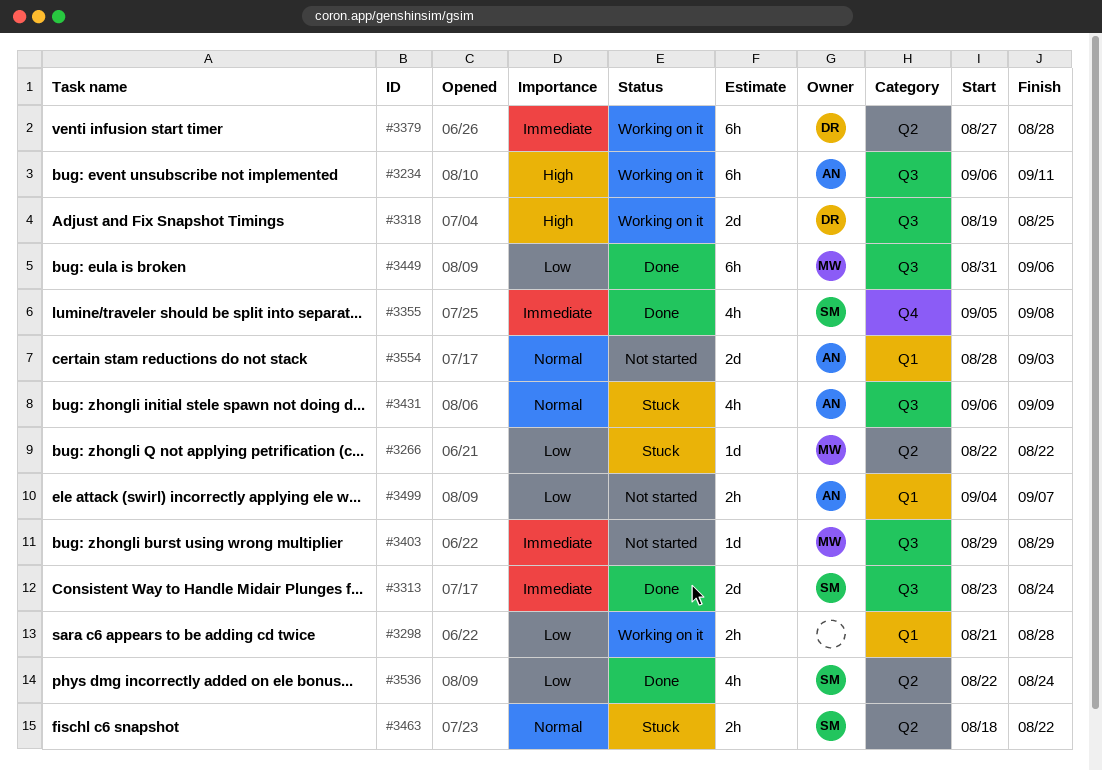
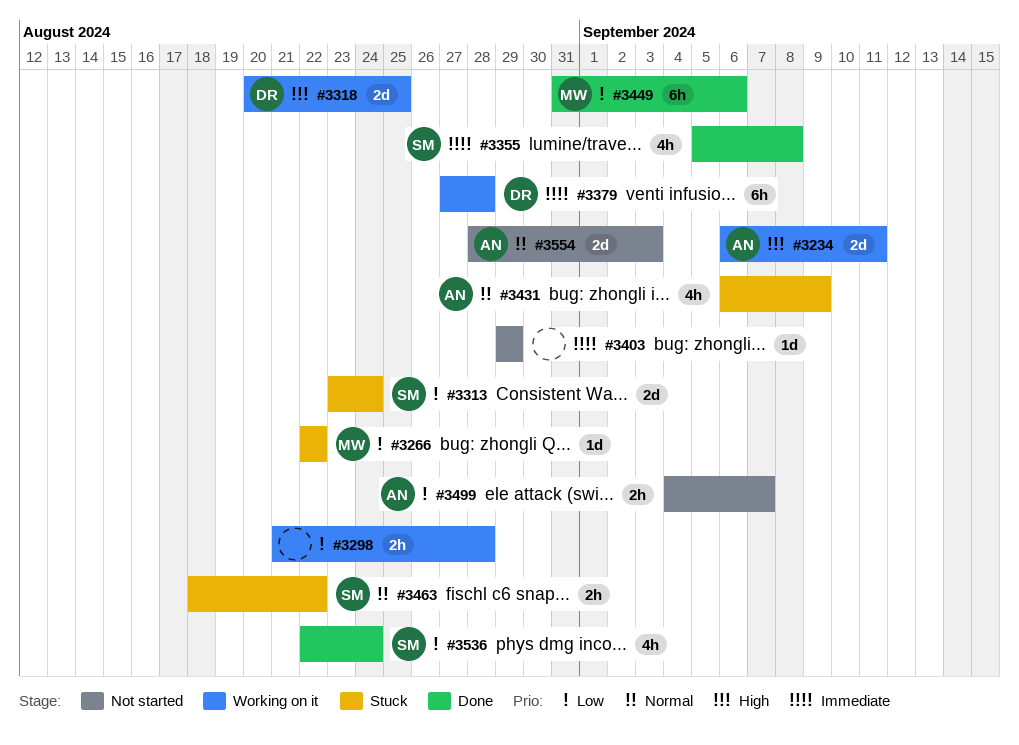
#3234, estimate: 6h -> 2d
#3313, status: Done -> Stuck
#3313, priority: Immediate -> Low
#3318, start: Aug 19 -> Aug 20
#3403, owner: MW -> none

